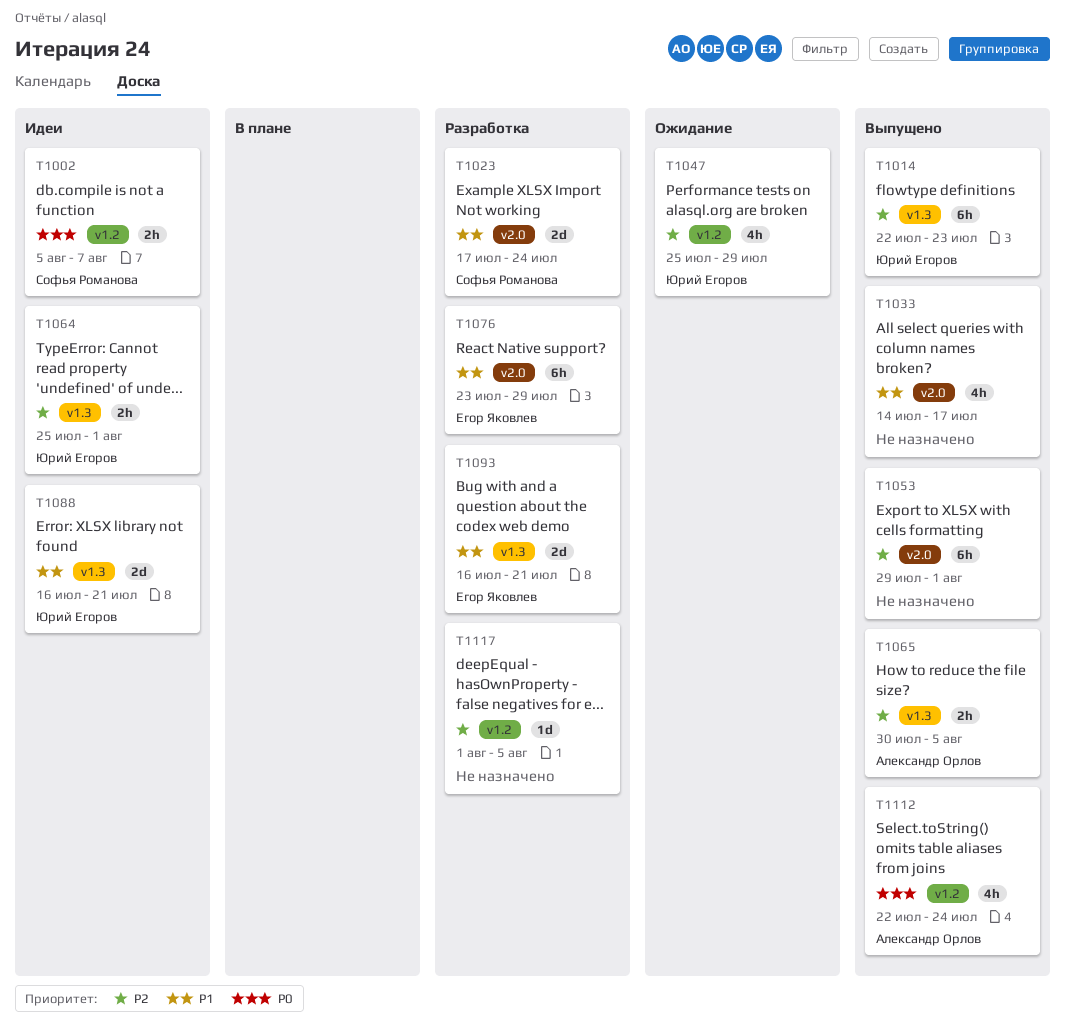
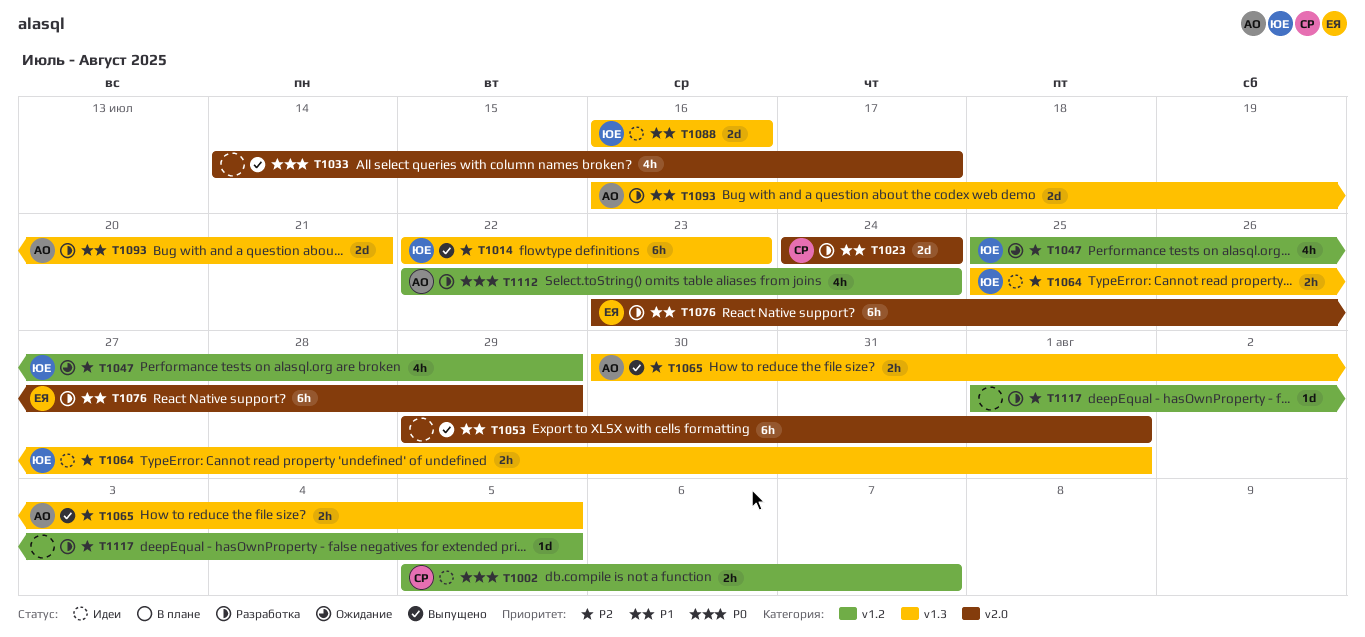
T1023, start: Jul 17 -> Jul 24
T1033, priority: P1 -> P0
T1053, priority: P2 -> P1
T1088, due: Jul 21 -> Jul 16
T1093, owner: Егор Яковлев -> Александр Орлов
T1112, status: Выпущено -> Разработка

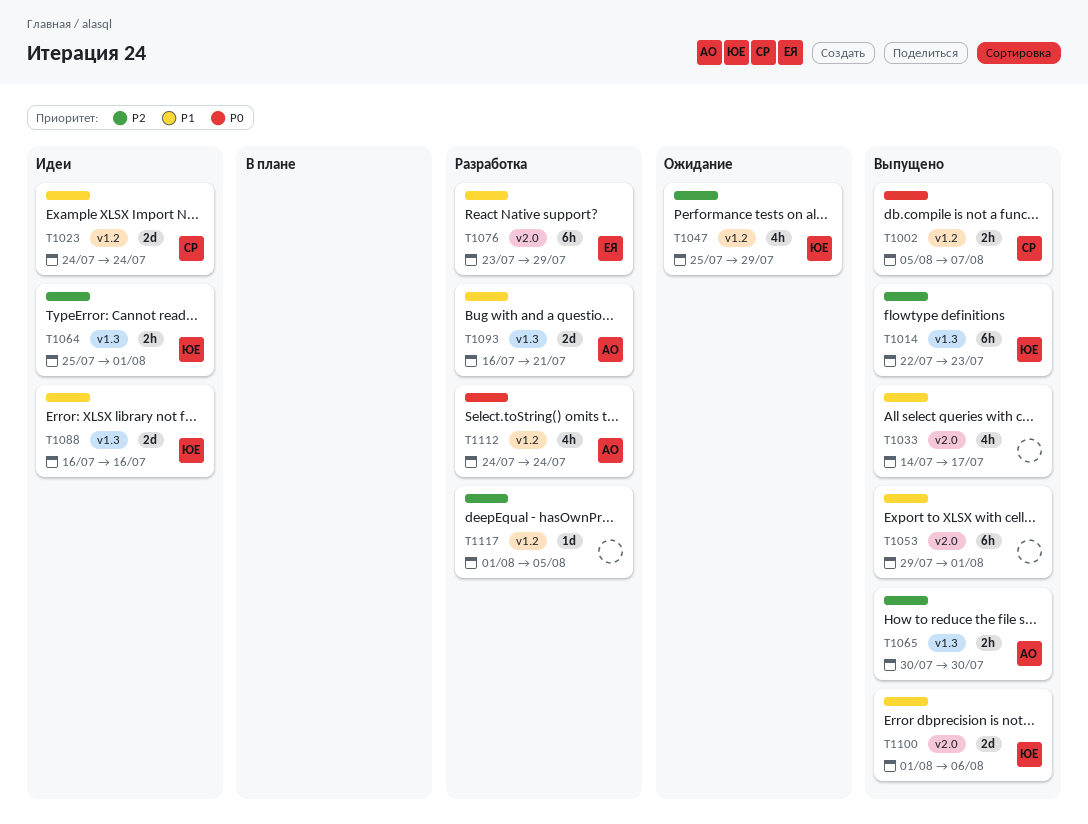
T1002, status: Идеи -> Выпущено
T1023, status: Разработка -> Идеи
T1023, label: v2.0 -> v1.2
T1033, priority: P0 -> P1
T1065, due: Aug 5 -> Jul 30
T1100: none -> present
T1112, start: Jul 22 -> Jul 24

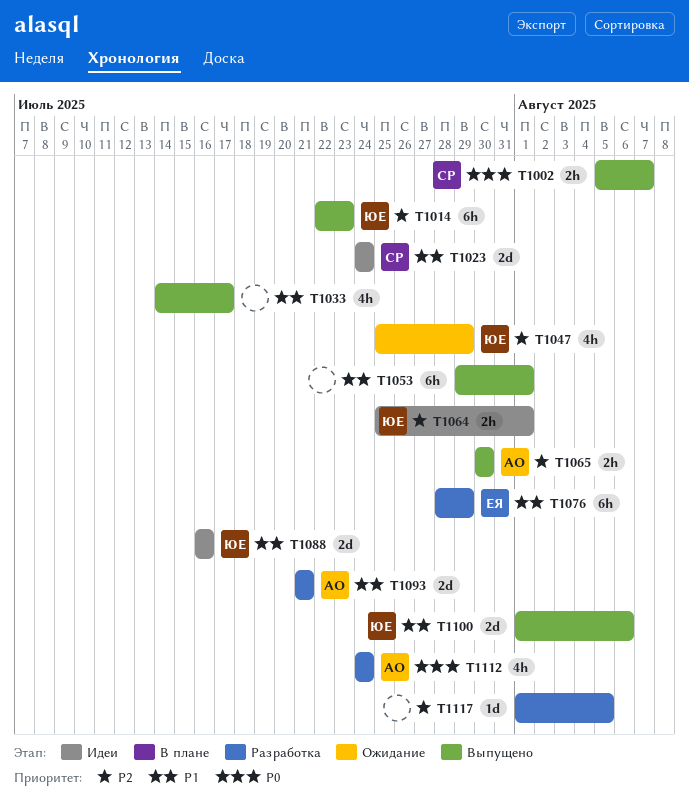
T1076, start: Jul 23 -> Jul 28
T1093, start: Jul 16 -> Jul 21

